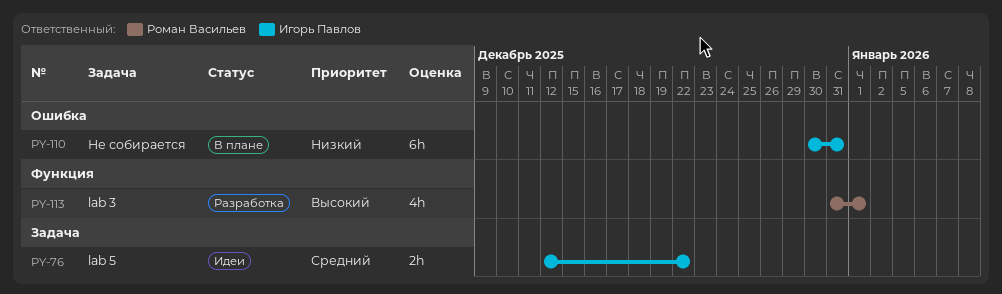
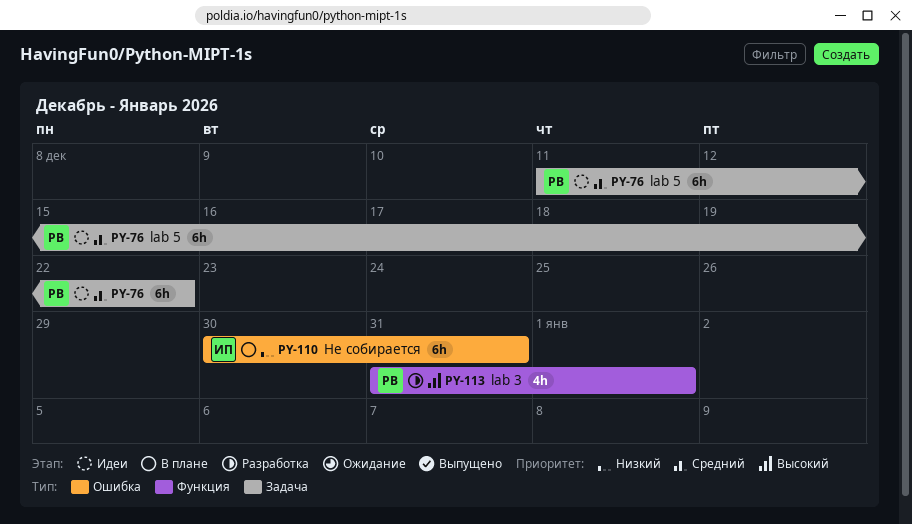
PY-76, owner: Игорь Павлов -> Роман Васильев
PY-76, estimate: 2h -> 6h
PY-76, start: Dec 12 -> Dec 11

